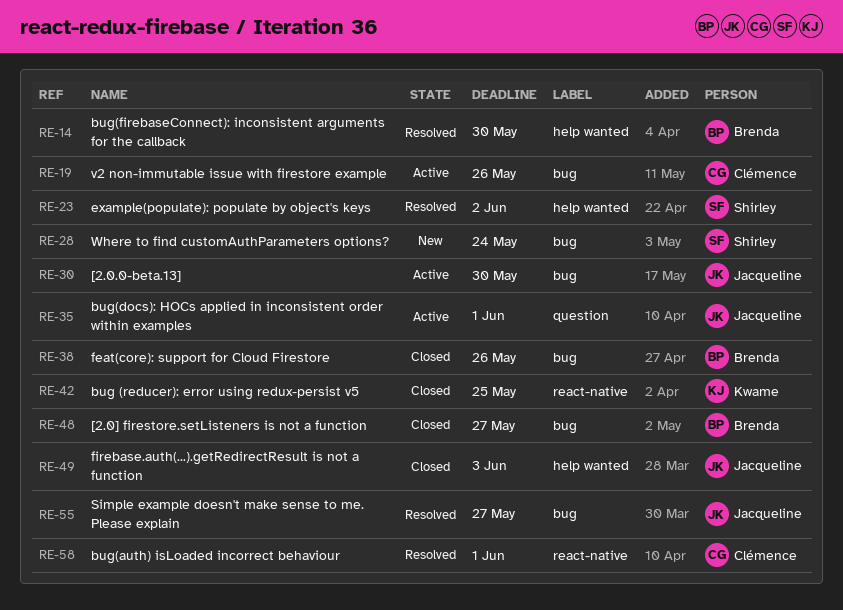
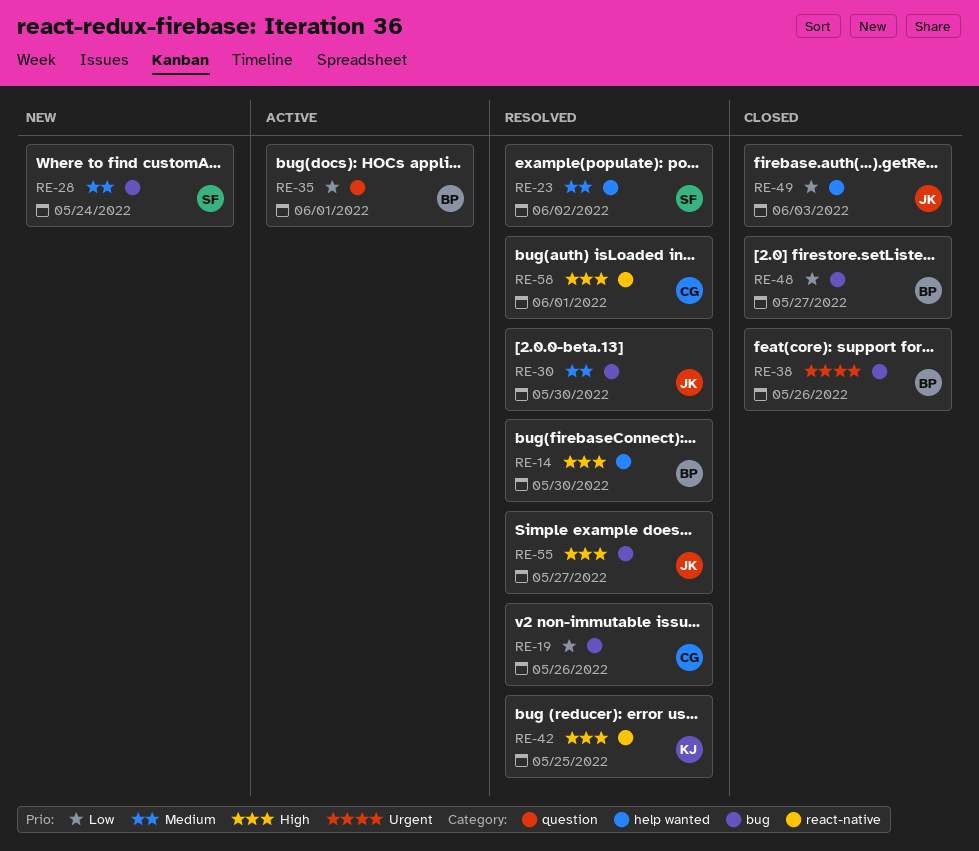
RE-19, status: Active -> Resolved
RE-30, status: Active -> Resolved
RE-35, owner: Jacqueline -> Brenda
RE-42, status: Closed -> Resolved

